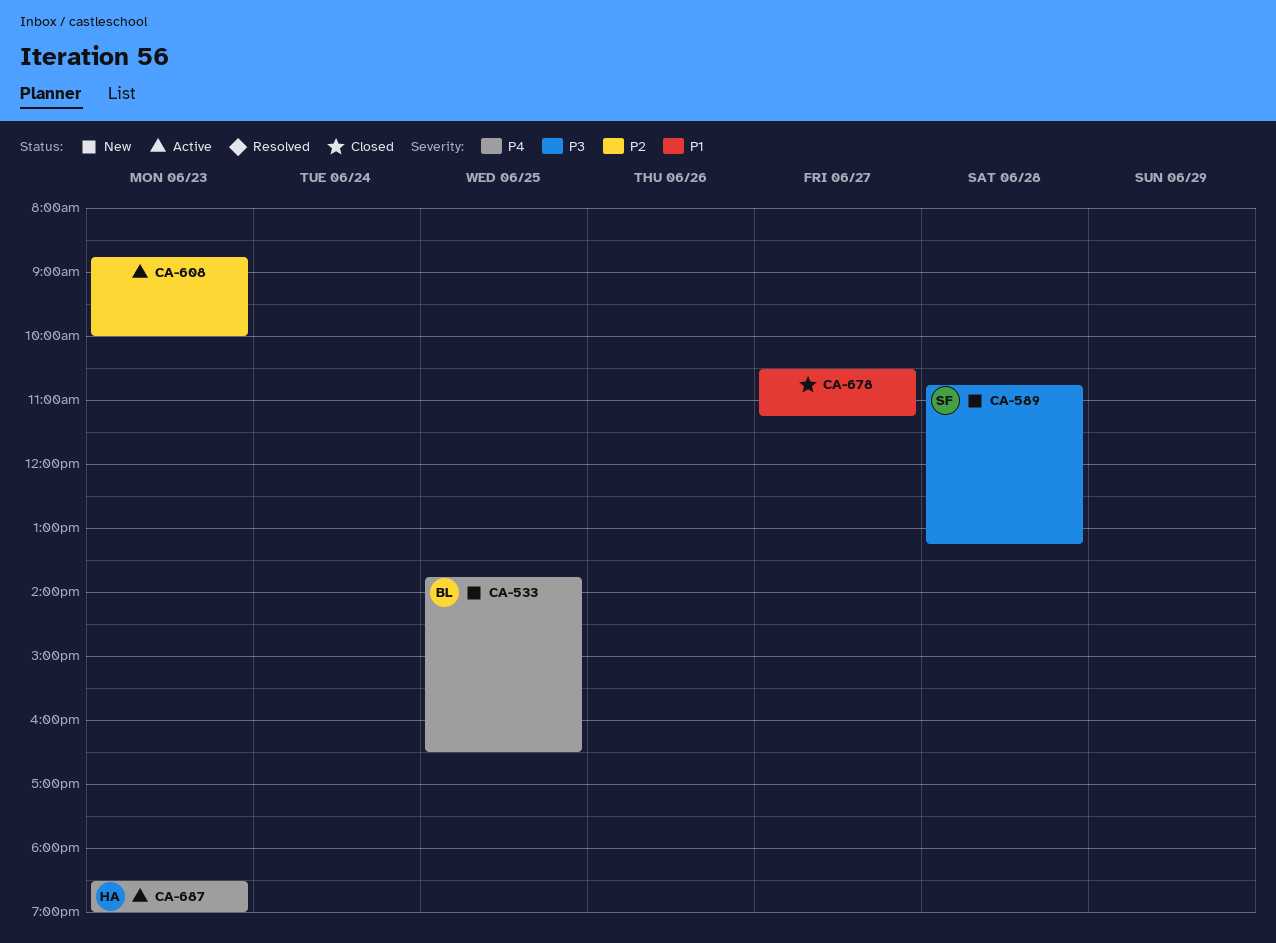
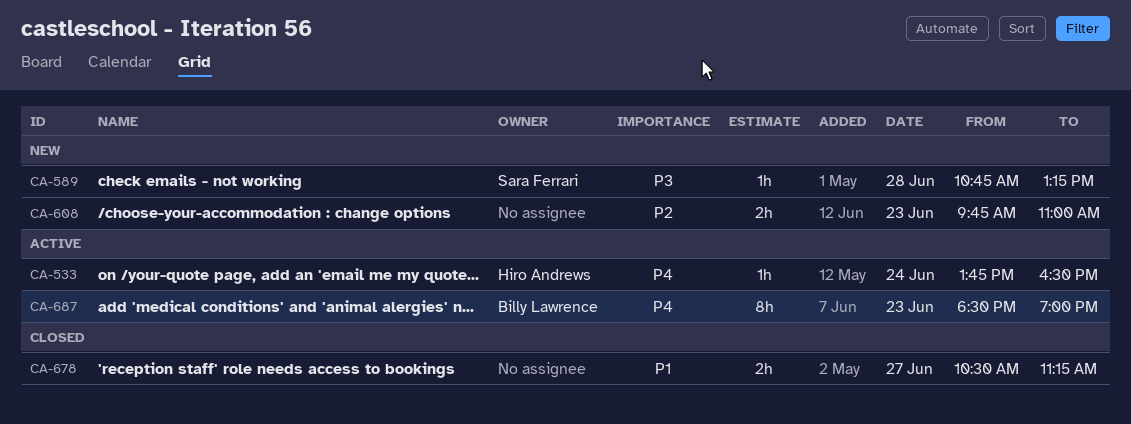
CA-533, status: New -> Active
CA-533, owner: Billy Lawrence -> Hiro Andrews
CA-533, day: Jun 25 -> Jun 24
CA-608, status: Active -> New
CA-608, begins: 08:45 -> 09:45
CA-608, ends: 10:00 -> 11:00
CA-687, owner: Hiro Andrews -> Billy Lawrence

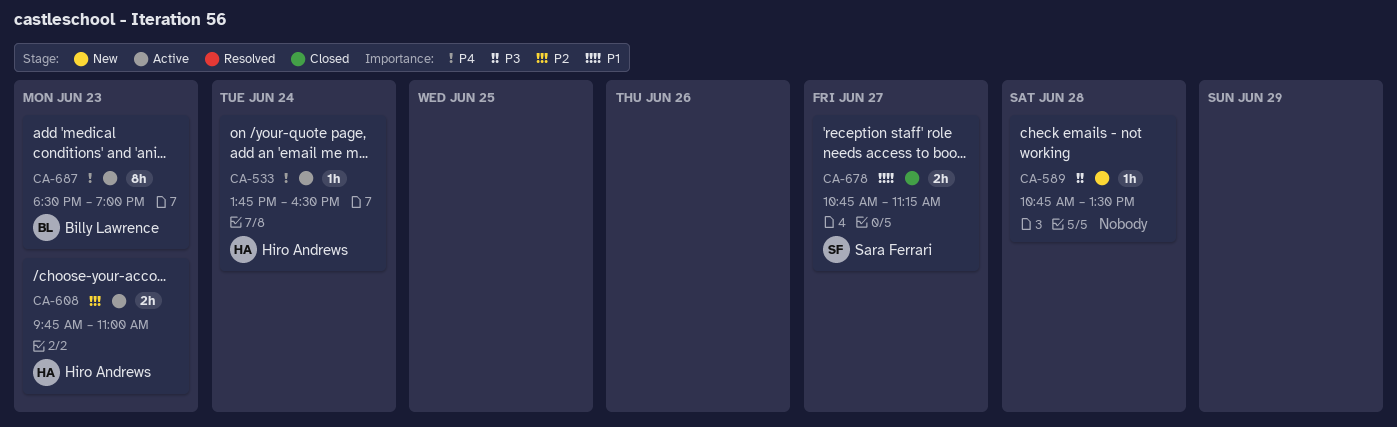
CA-589, owner: Sara Ferrari -> none
CA-589, ends: 13:15 -> 13:30
CA-608, status: New -> Active
CA-608, owner: none -> Hiro Andrews
CA-678, owner: none -> Sara Ferrari
CA-678, begins: 10:30 -> 10:45

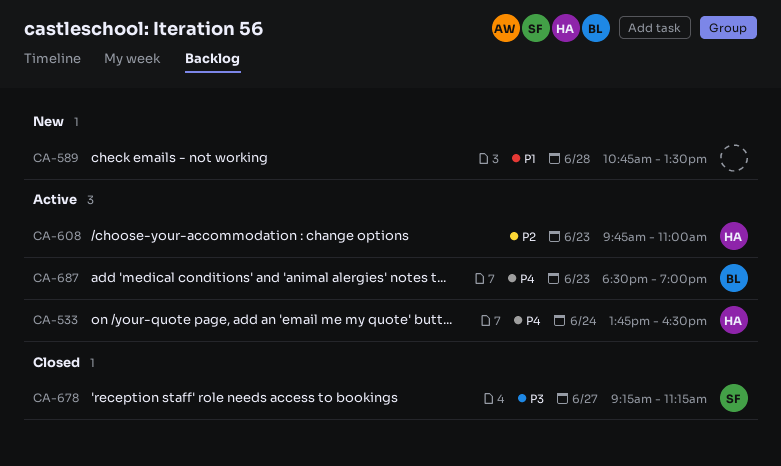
CA-589, priority: P3 -> P1
CA-678, priority: P1 -> P3
CA-678, begins: 10:45 -> 09:15

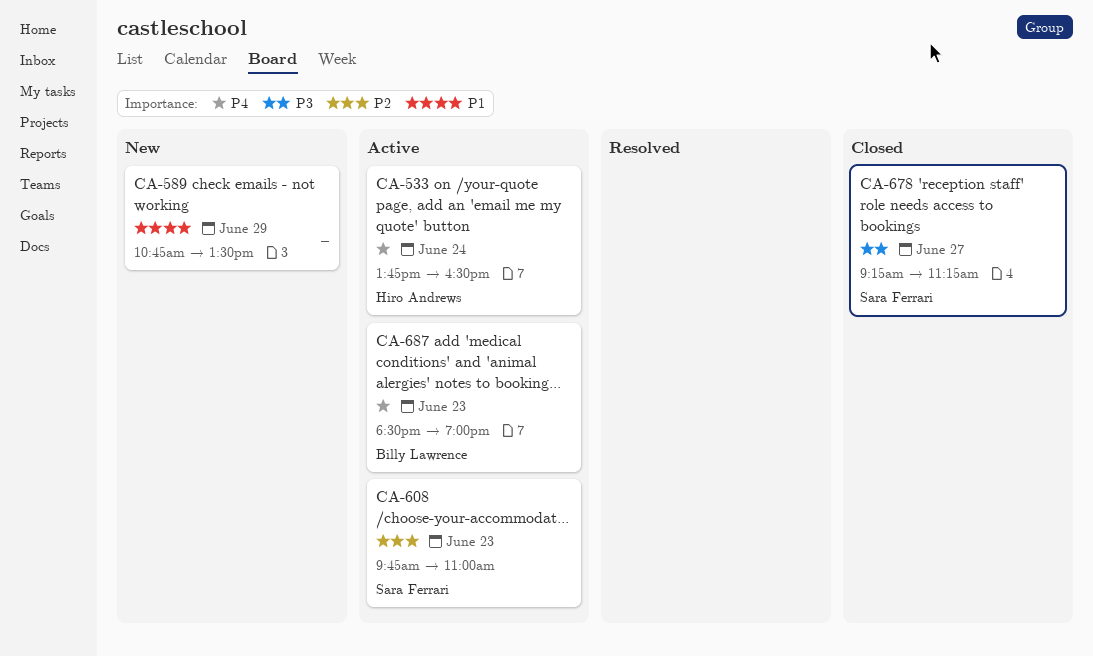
CA-589, day: Jun 28 -> Jun 29
CA-608, owner: Hiro Andrews -> Sara Ferrari

